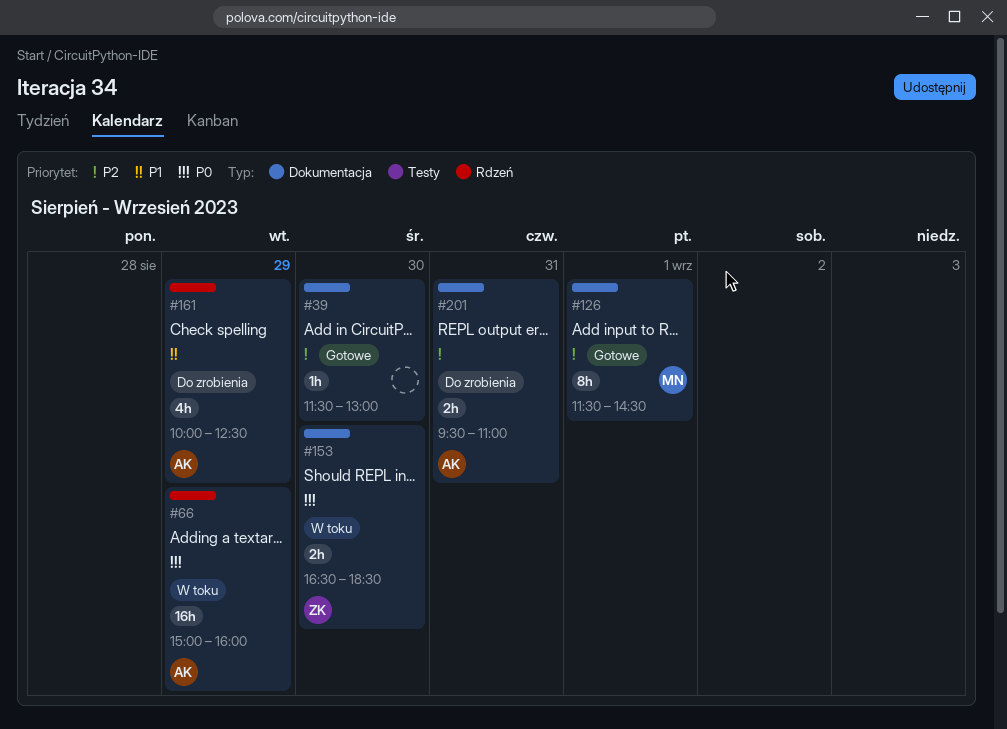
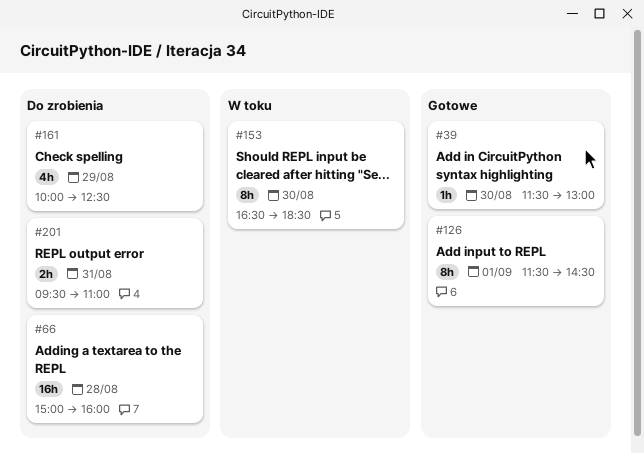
#66, status: W toku -> Do zrobienia
#66, day: Aug 29 -> Aug 28
#153, estimate: 2h -> 8h

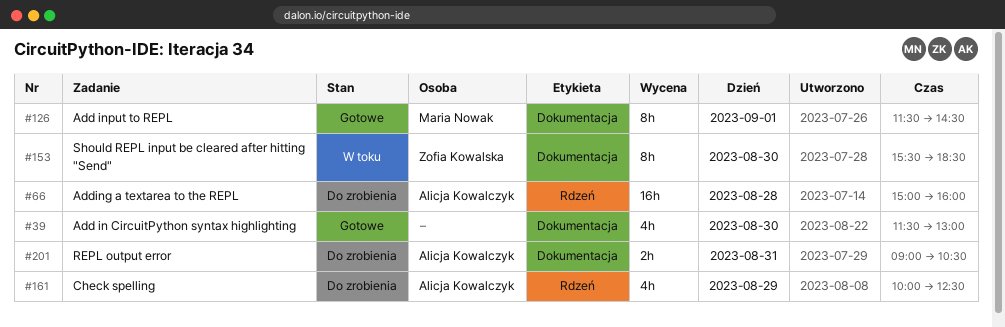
#39, estimate: 1h -> 4h
#153, begins: 16:30 -> 15:30
#201, begins: 09:30 -> 09:00
#201, ends: 11:00 -> 10:30

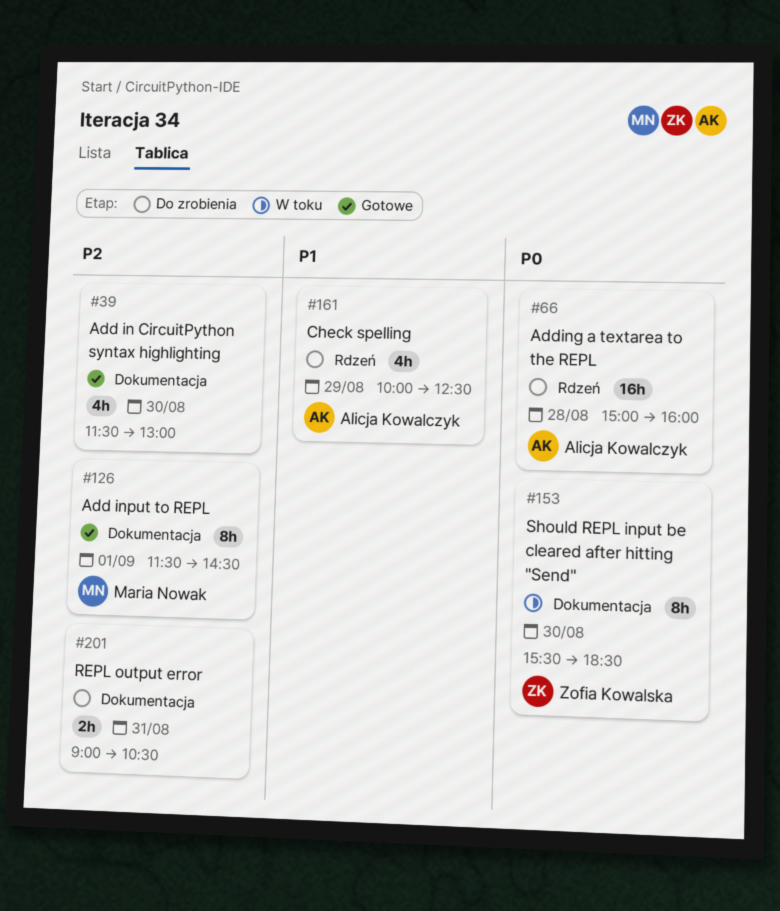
#201, owner: Alicja Kowalczyk -> none

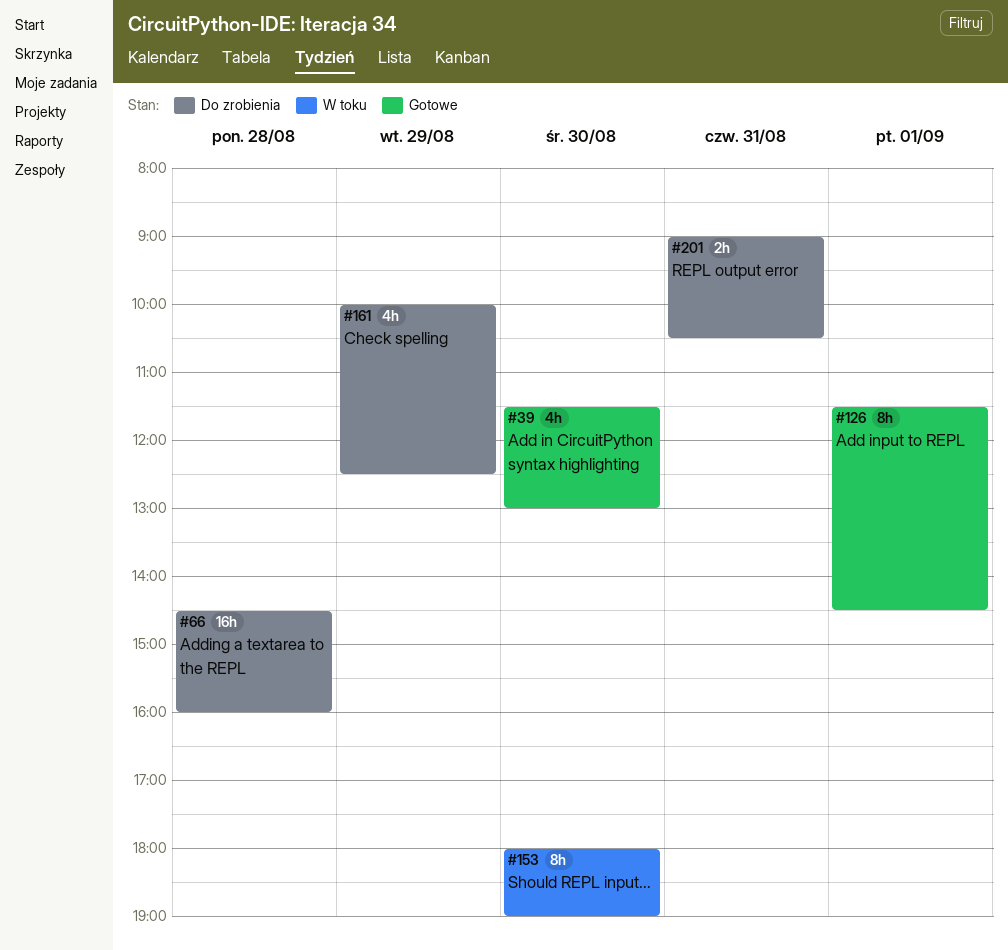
#66, begins: 15:00 -> 14:30
#153, begins: 15:30 -> 18:00
#153, ends: 18:30 -> 19:00

